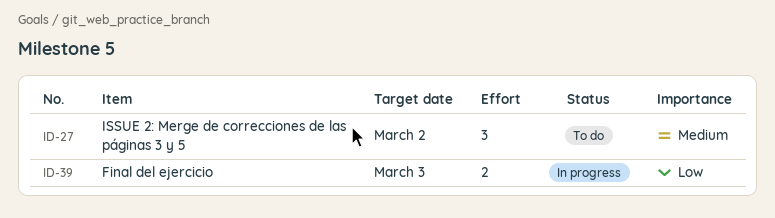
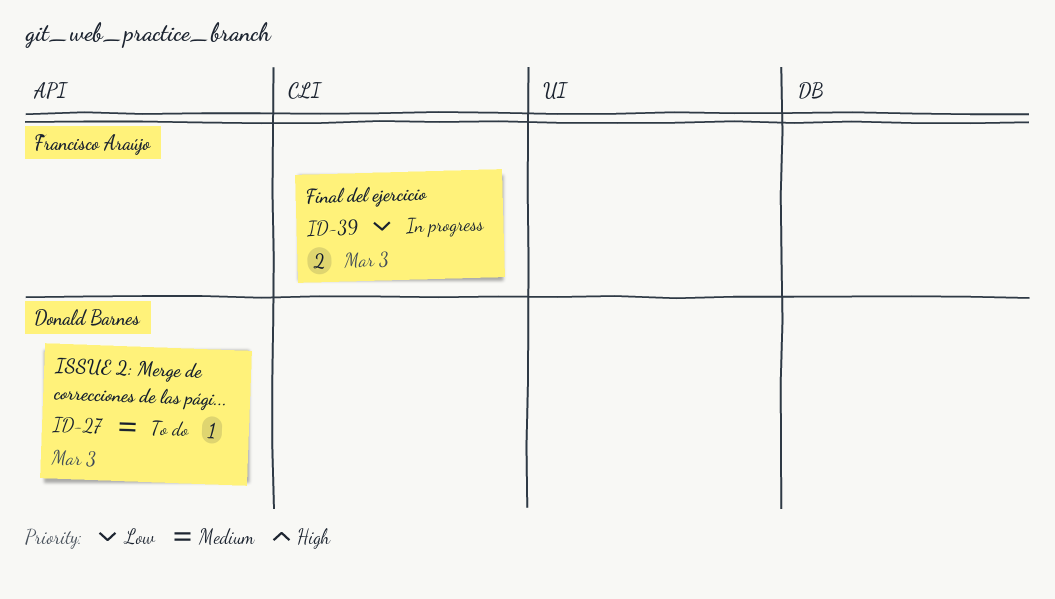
ID-27, estimate: 3 -> 1
ID-27, due: Mar 2 -> Mar 3

